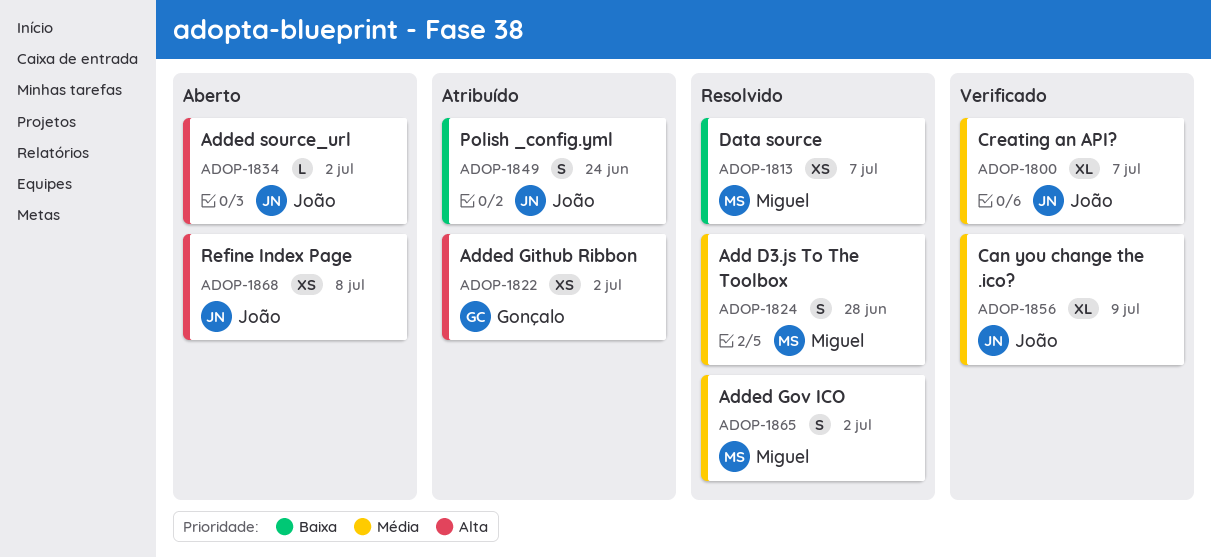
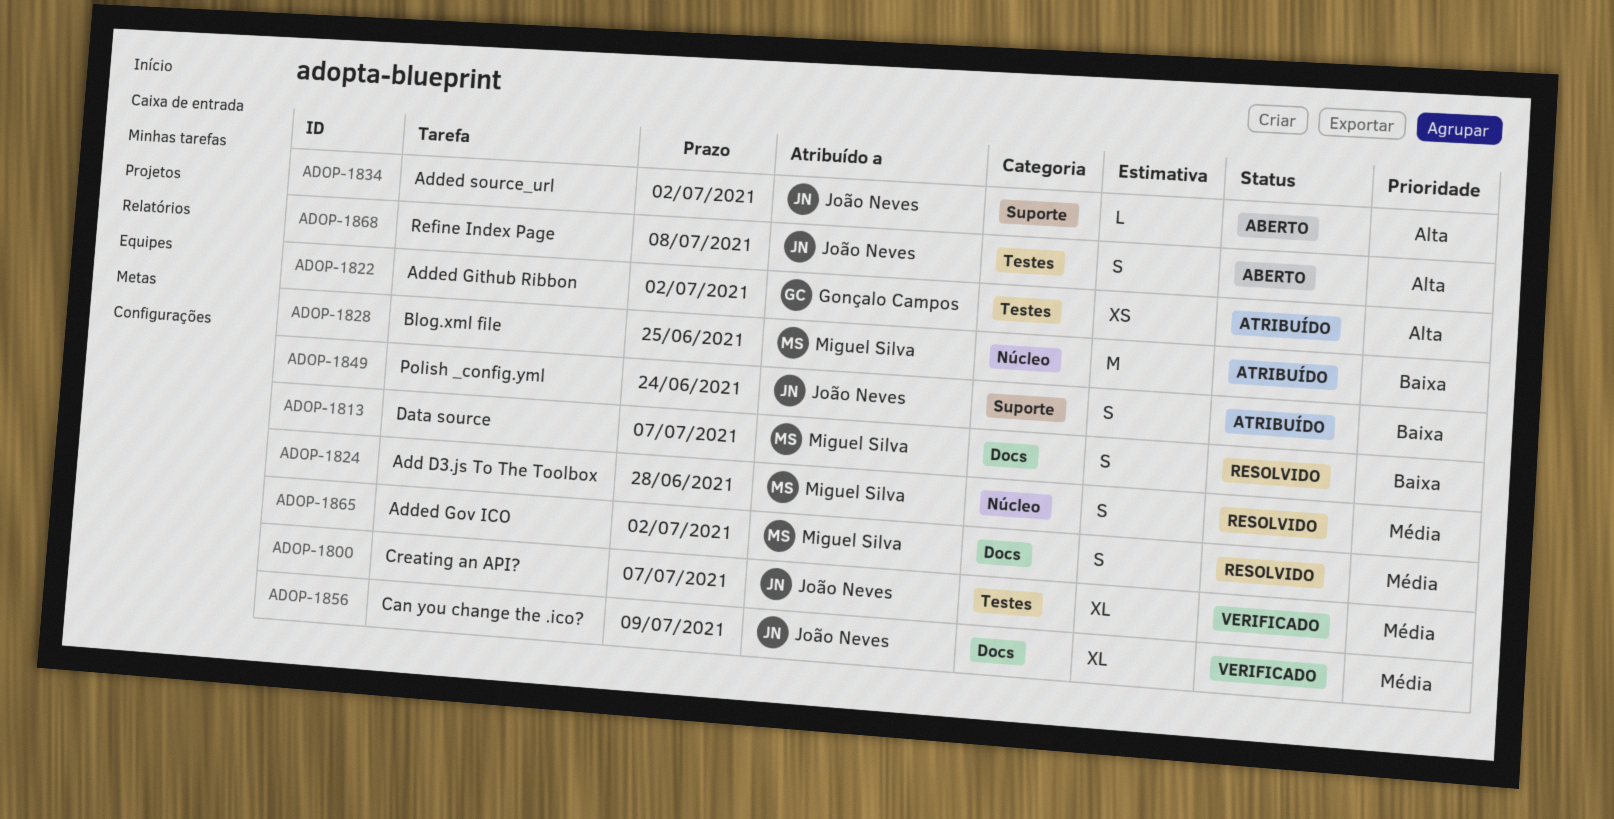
ADOP-1813, estimate: XS -> S
ADOP-1828: none -> present
ADOP-1868, estimate: XS -> S

